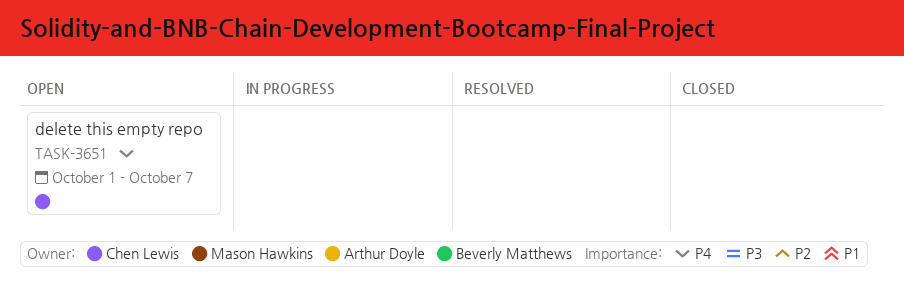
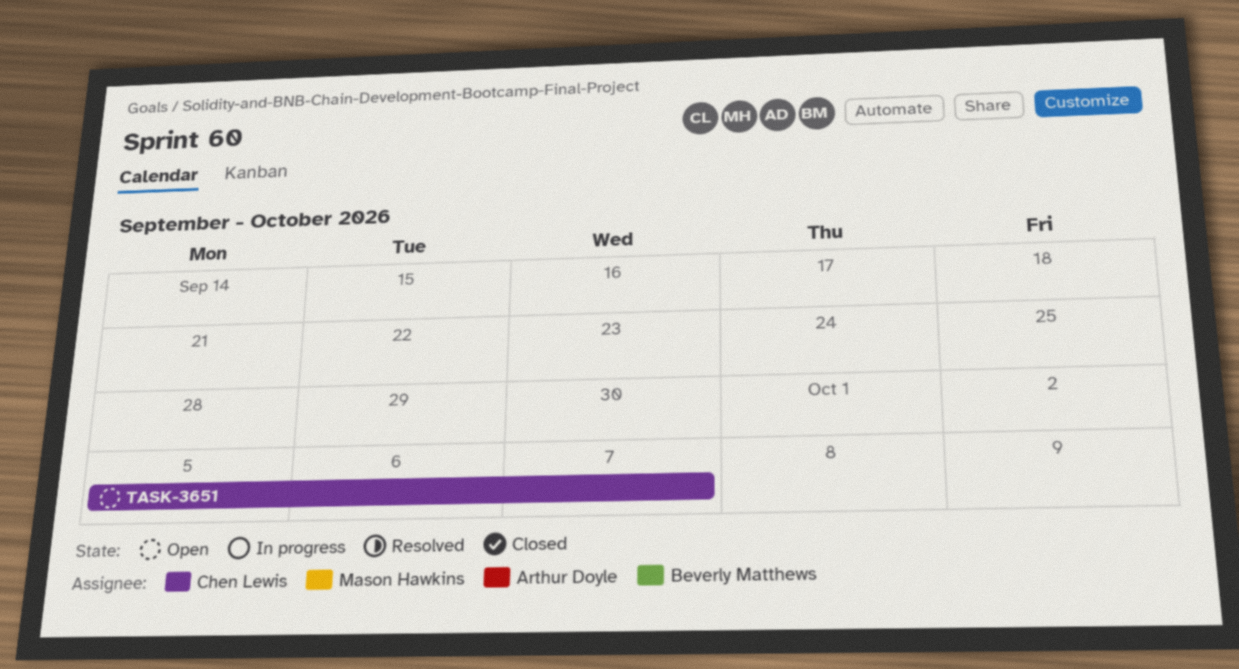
TASK-3651, start: Oct 1 -> Oct 5

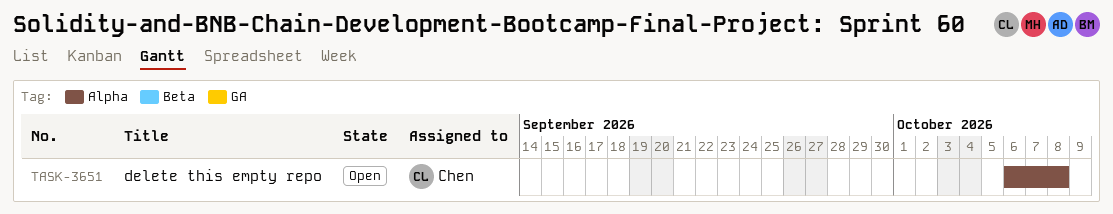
TASK-3651, start: Oct 5 -> Oct 6
TASK-3651, due: Oct 7 -> Oct 8

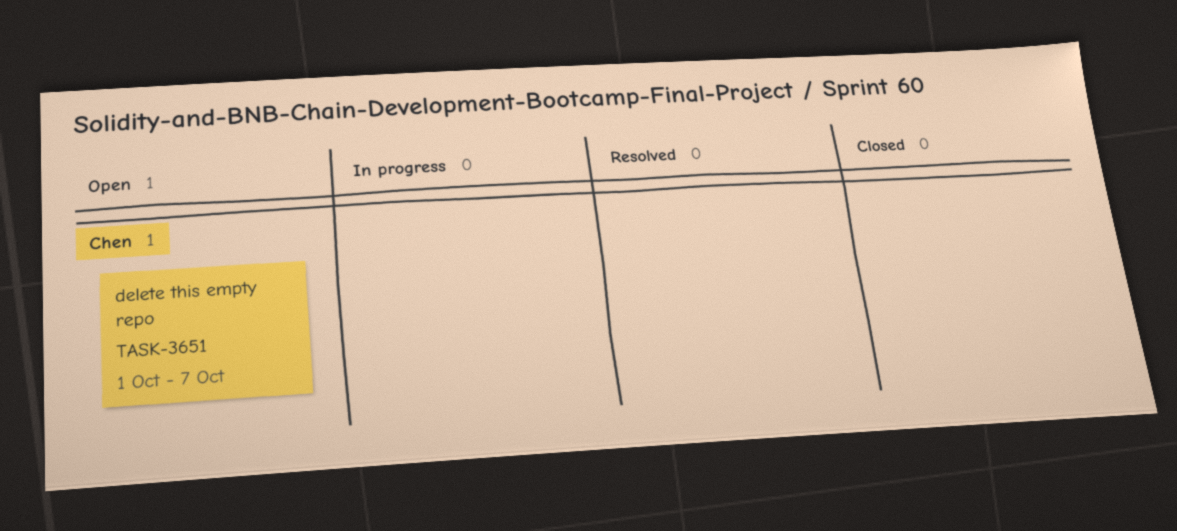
TASK-3651, start: Oct 6 -> Oct 1
TASK-3651, due: Oct 8 -> Oct 7

